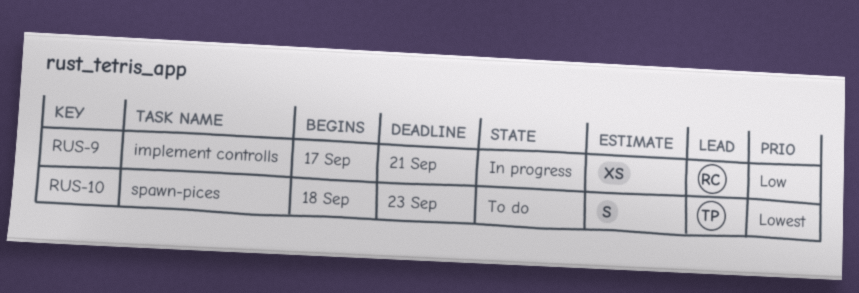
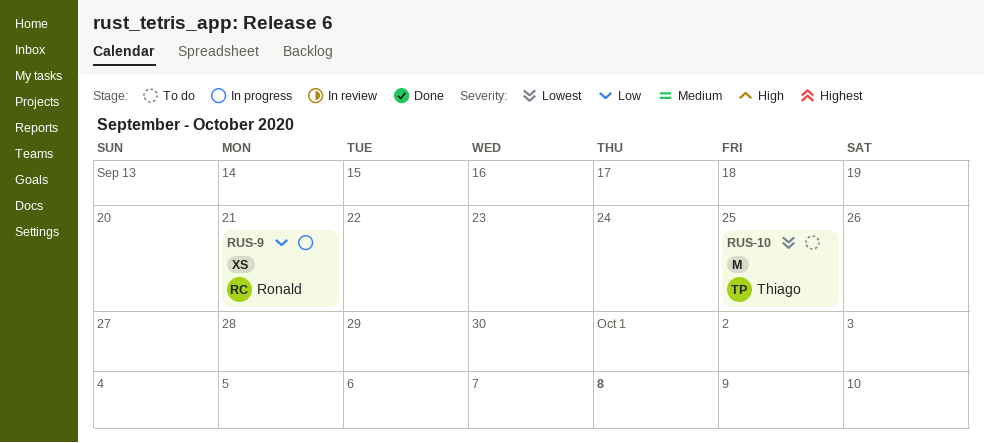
RUS-10, estimate: S -> M
RUS-10, due: Sep 23 -> Sep 25

